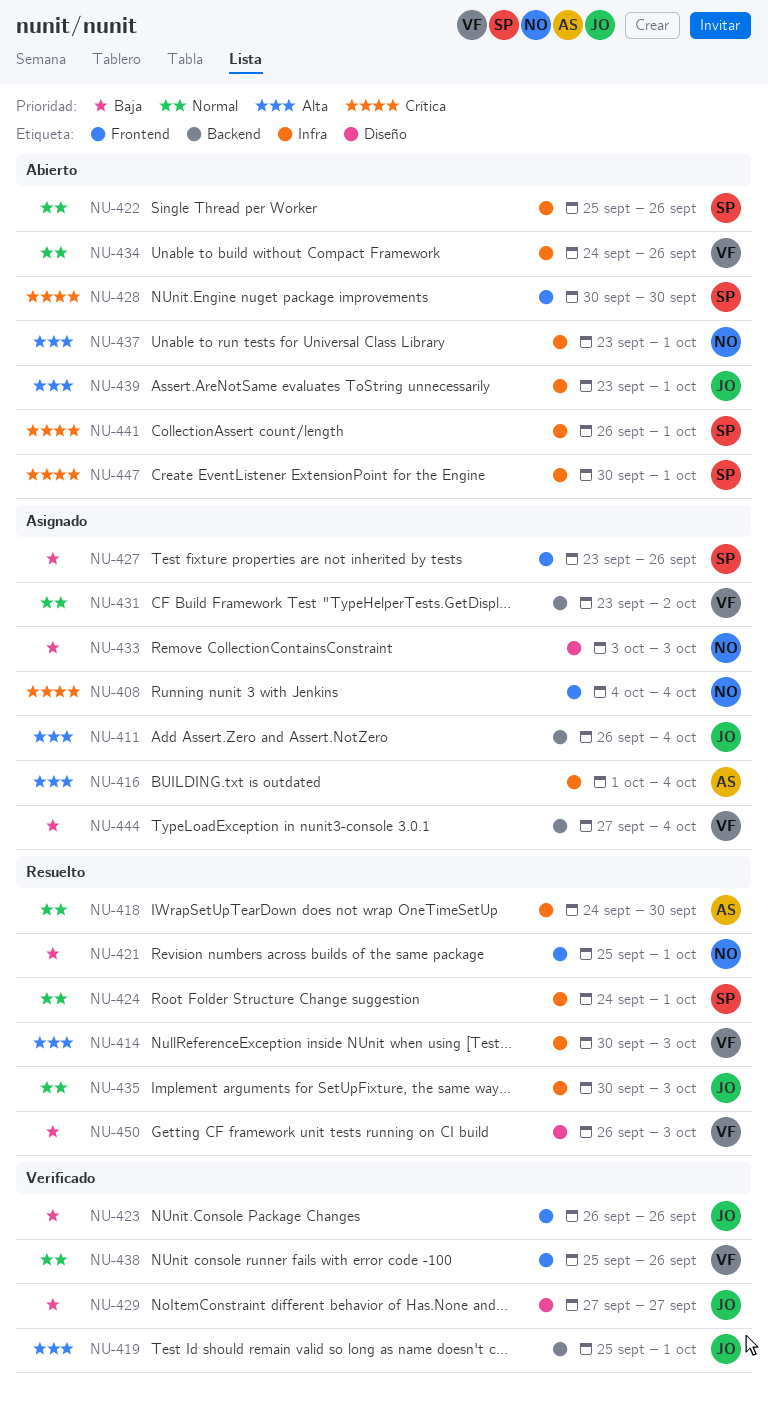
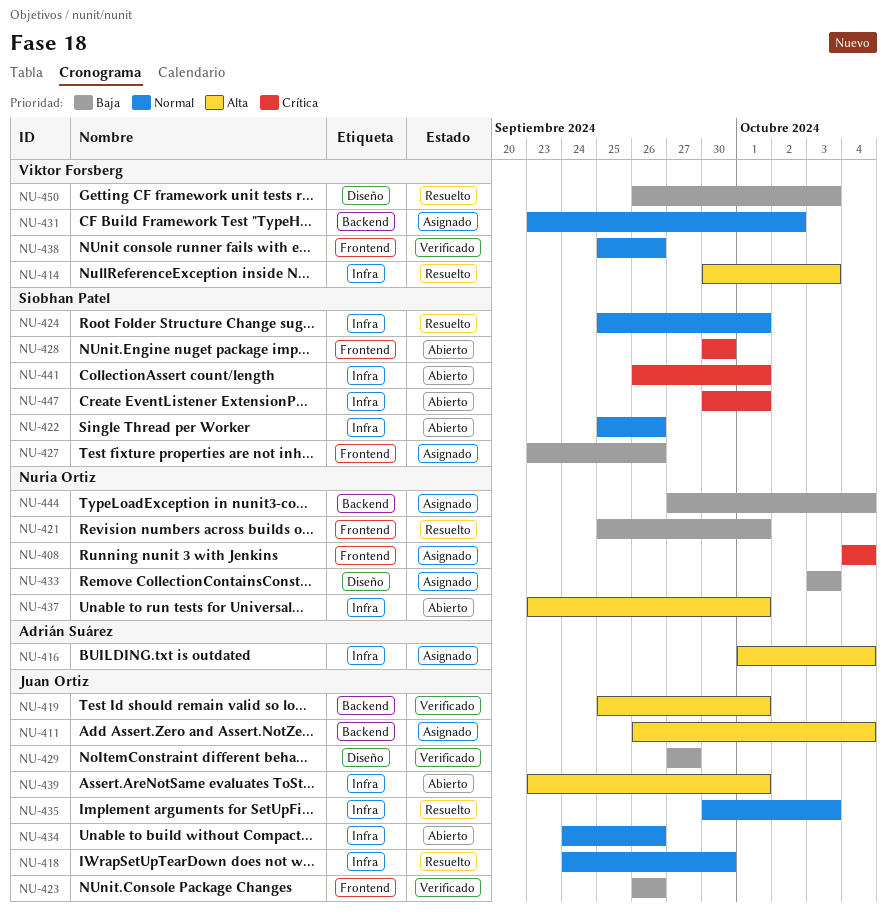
NU-418, owner: Adrián Suárez -> Juan Ortiz
NU-424, start: Sep 24 -> Sep 25
NU-434, owner: Viktor Forsberg -> Juan Ortiz
NU-444, owner: Viktor Forsberg -> Nuria Ortiz

